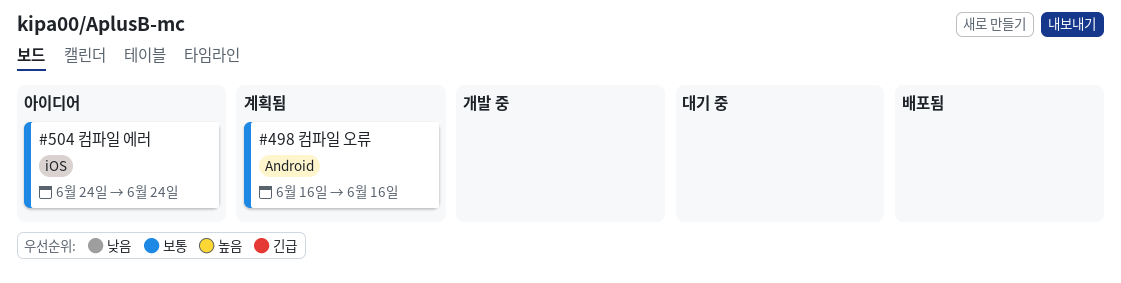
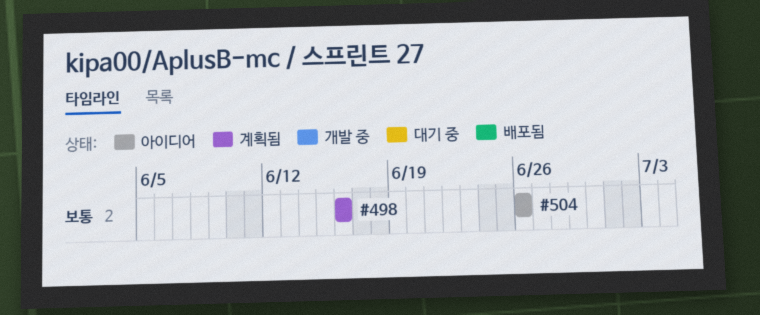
#504, start: Jun 24 -> Jun 26
#504, due: Jun 24 -> Jun 26

